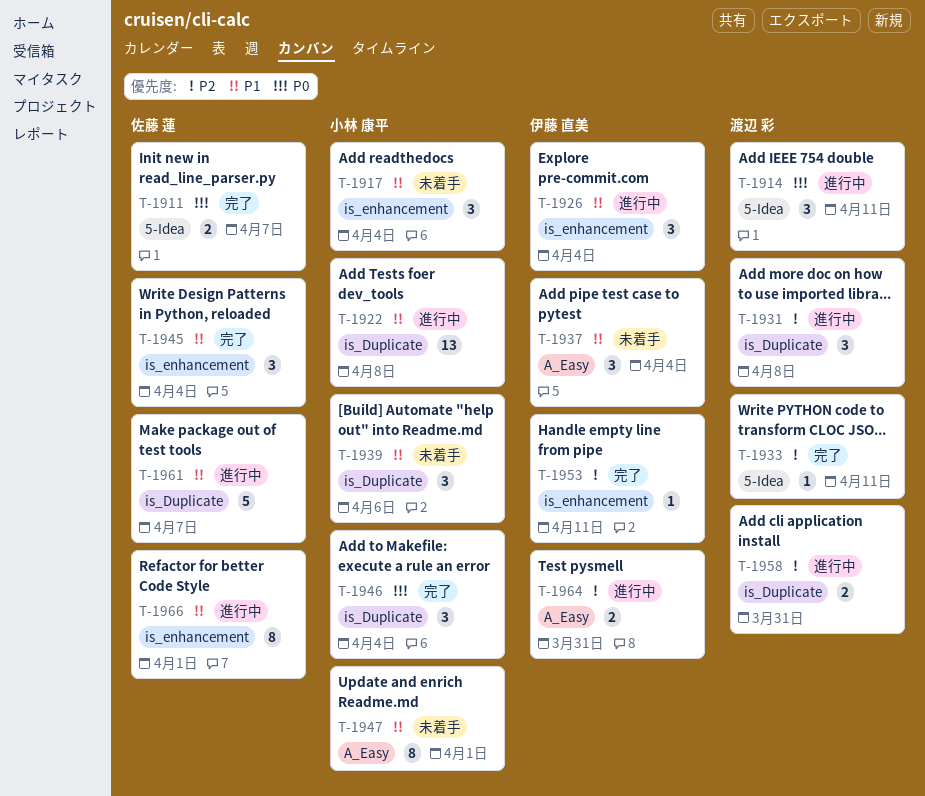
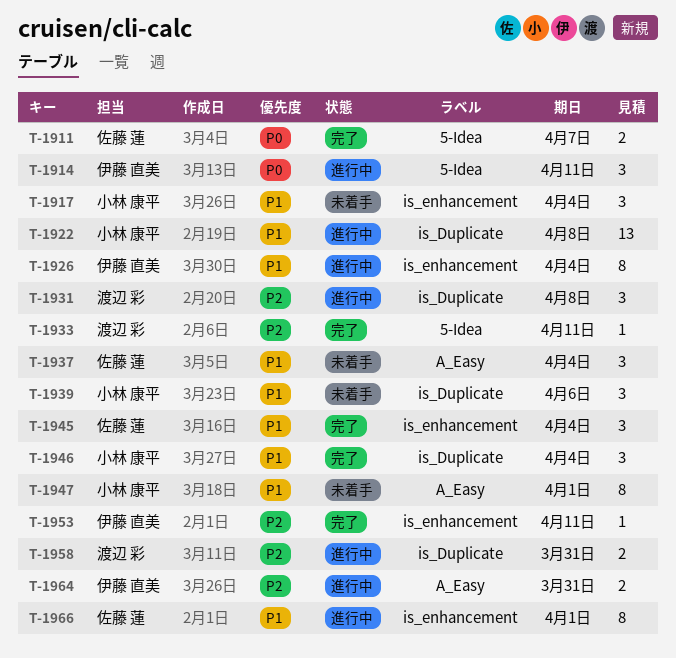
T-1914, owner: 渡辺 彩 -> 伊藤 直美
T-1926, estimate: 3 -> 8
T-1937, owner: 伊藤 直美 -> 佐藤 蓮
T-1946, priority: P0 -> P1
T-1961: present -> none

